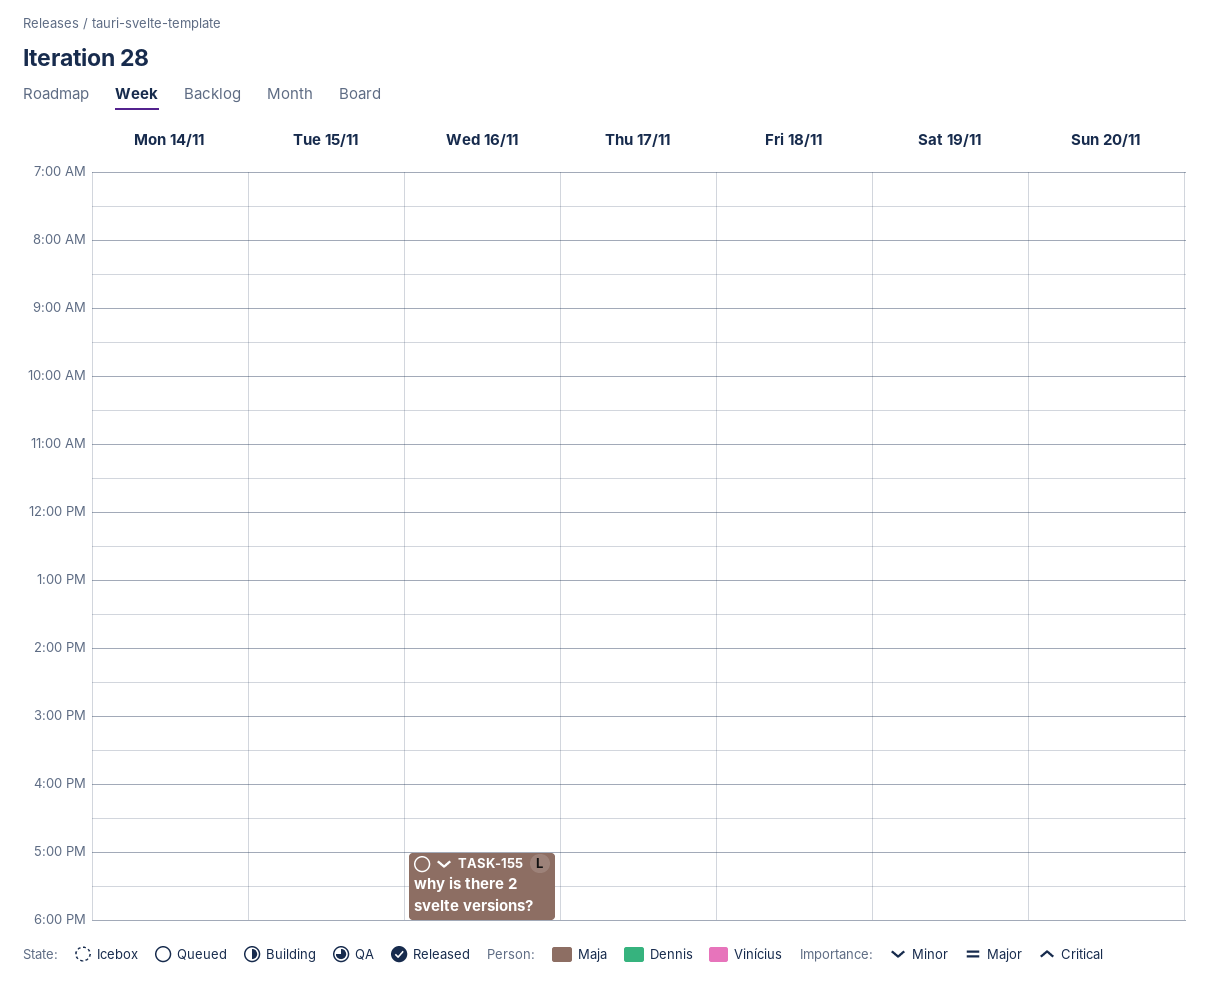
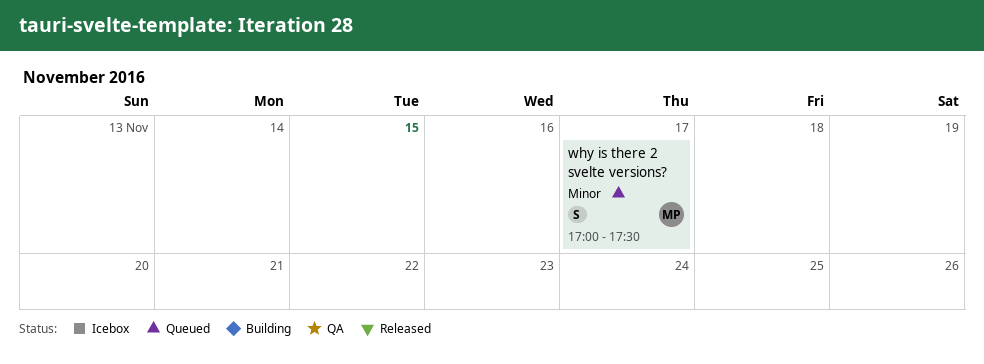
why is there 2 svelte versions?, estimate: L -> S
why is there 2 svelte versions?, day: Nov 16 -> Nov 17
why is there 2 svelte versions?, ends: 18:00 -> 17:30

